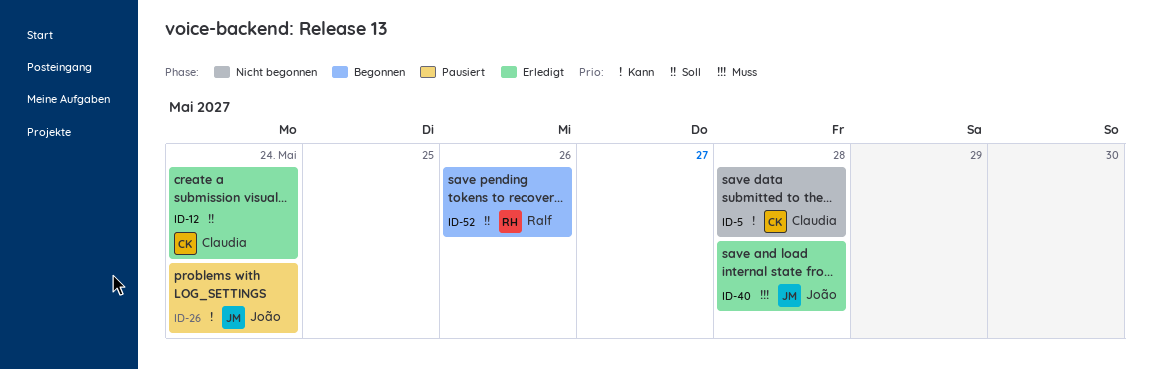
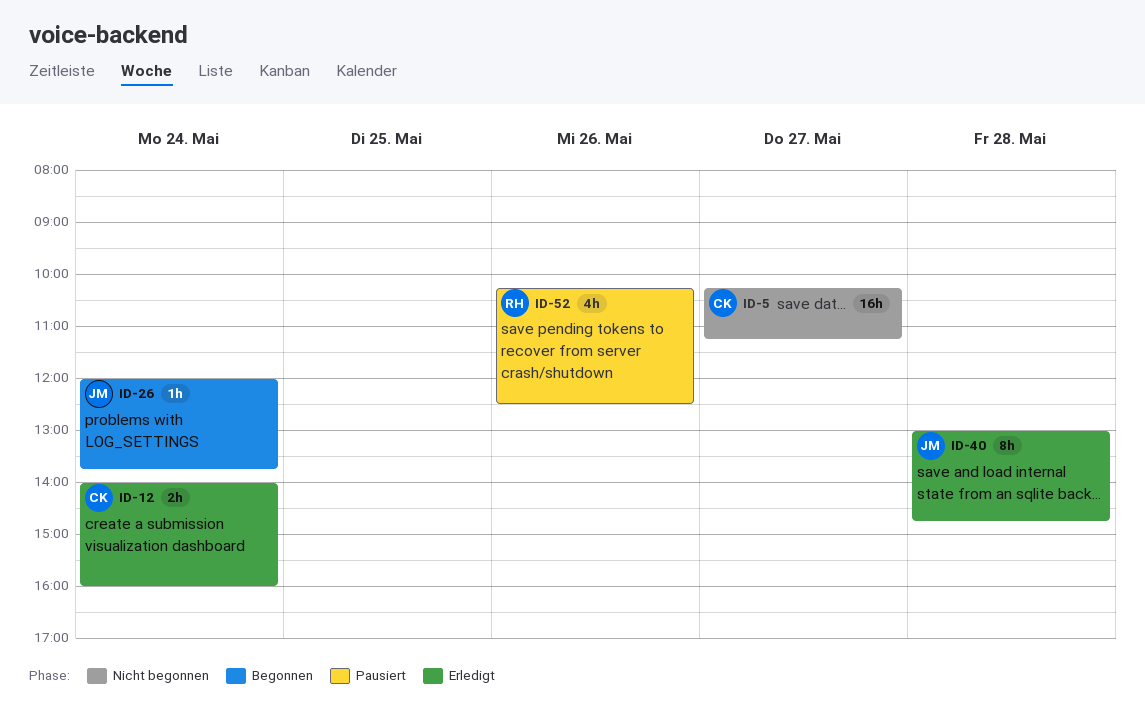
ID-5, day: May 28 -> May 27
ID-26, status: Pausiert -> Begonnen
ID-52, status: Begonnen -> Pausiert

